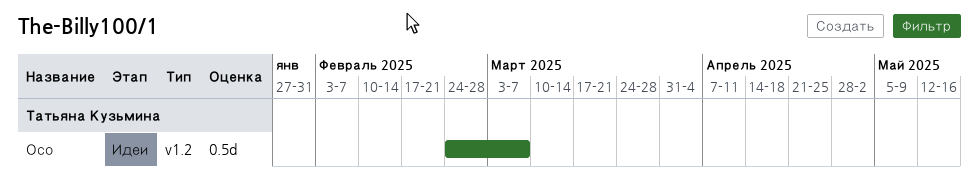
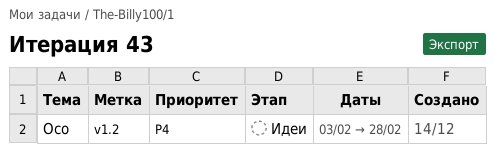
Осо, start: Feb 24 -> Feb 3
Осо, due: Mar 7 -> Feb 28

